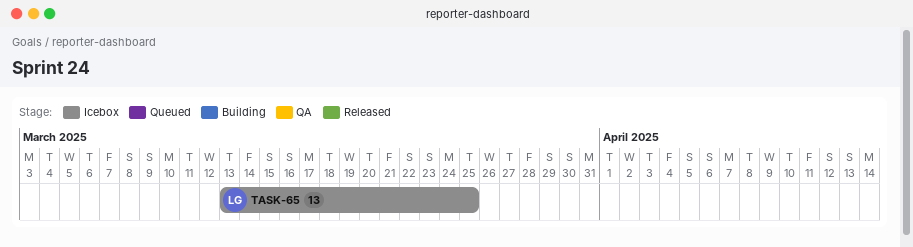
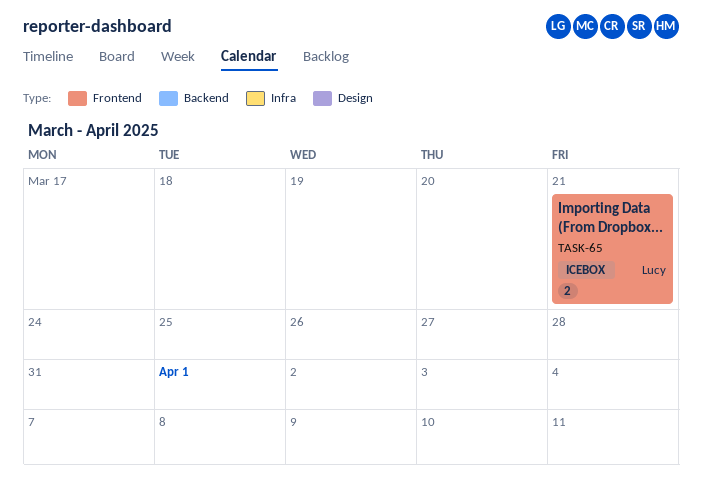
TASK-65, estimate: 13 -> 2
TASK-65, due: Mar 25 -> Mar 21

